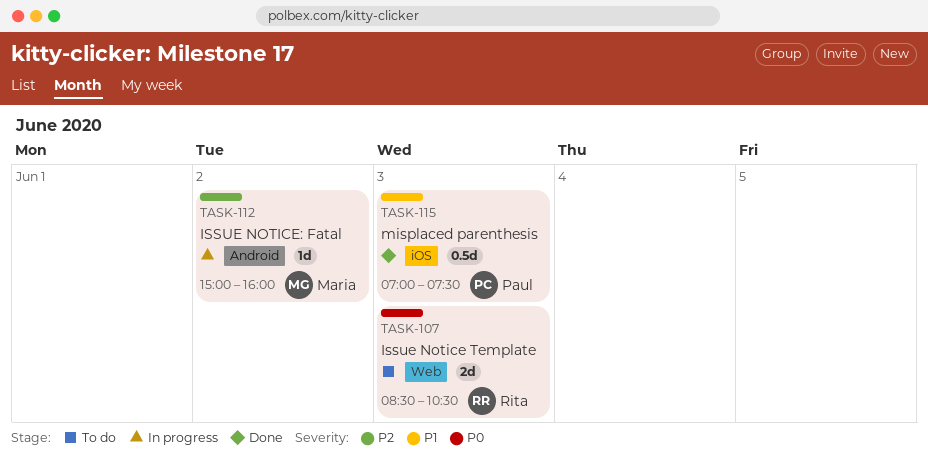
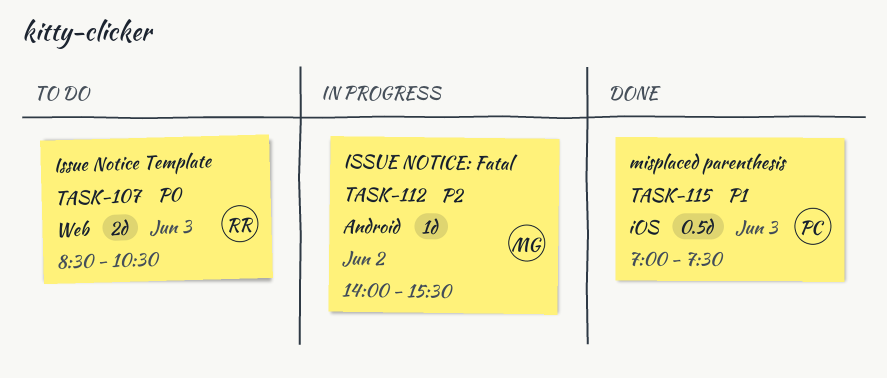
TASK-112, begins: 15:00 -> 14:00
TASK-112, ends: 16:00 -> 15:30

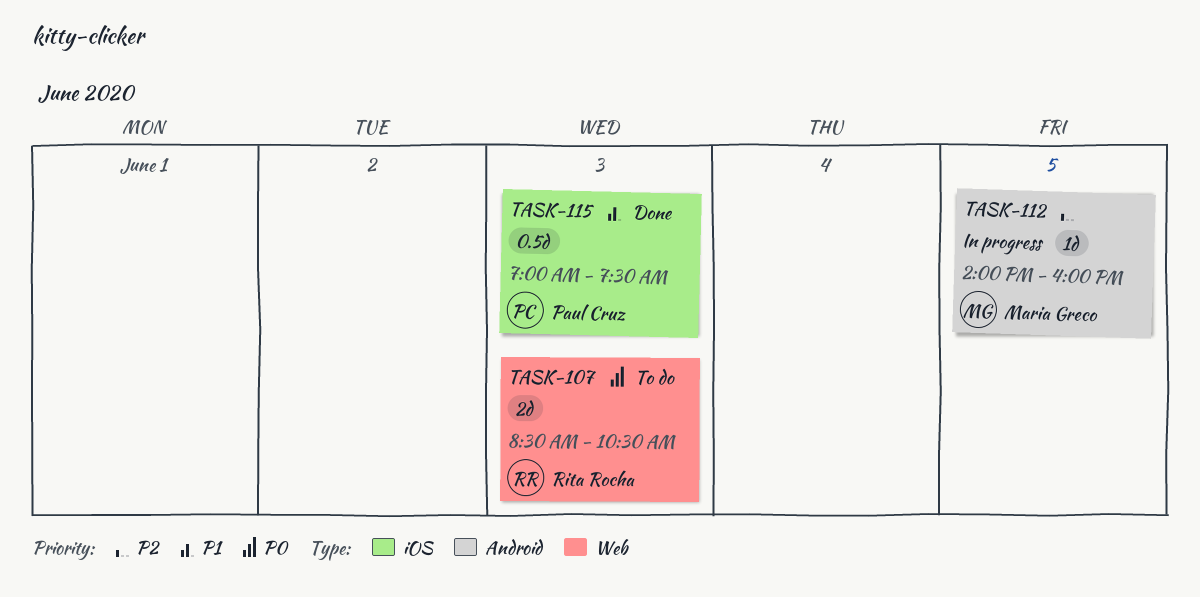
TASK-112, day: Jun 2 -> Jun 5
TASK-112, ends: 15:30 -> 16:00

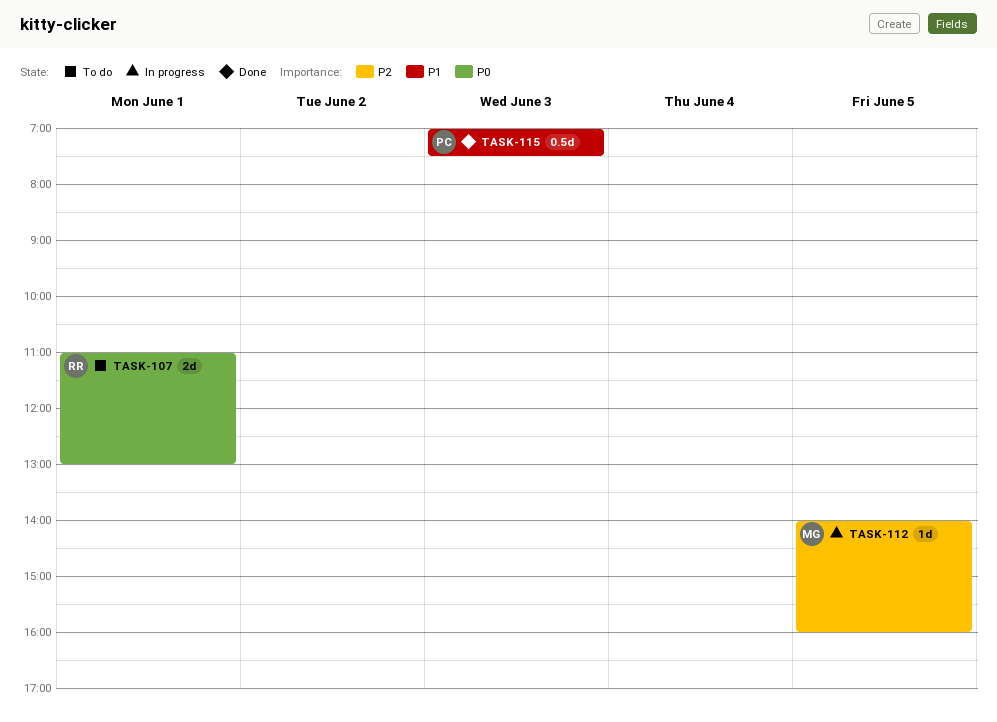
TASK-107, day: Jun 3 -> Jun 1
TASK-107, begins: 08:30 -> 11:00
TASK-107, ends: 10:30 -> 13:00

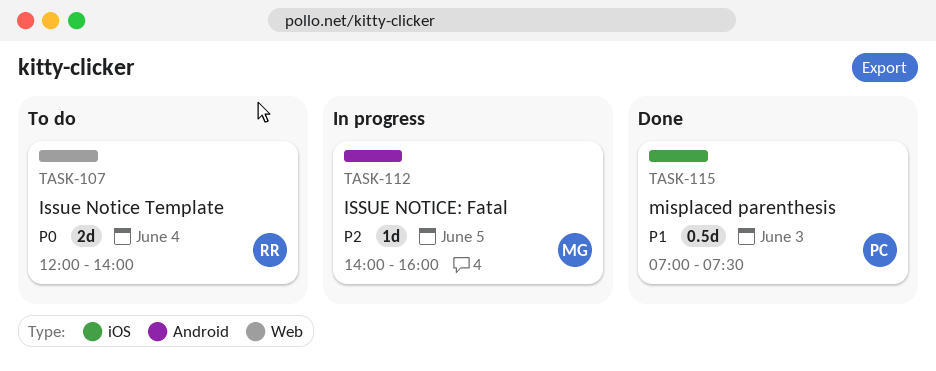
TASK-107, day: Jun 1 -> Jun 4
TASK-107, begins: 11:00 -> 12:00
TASK-107, ends: 13:00 -> 14:00

